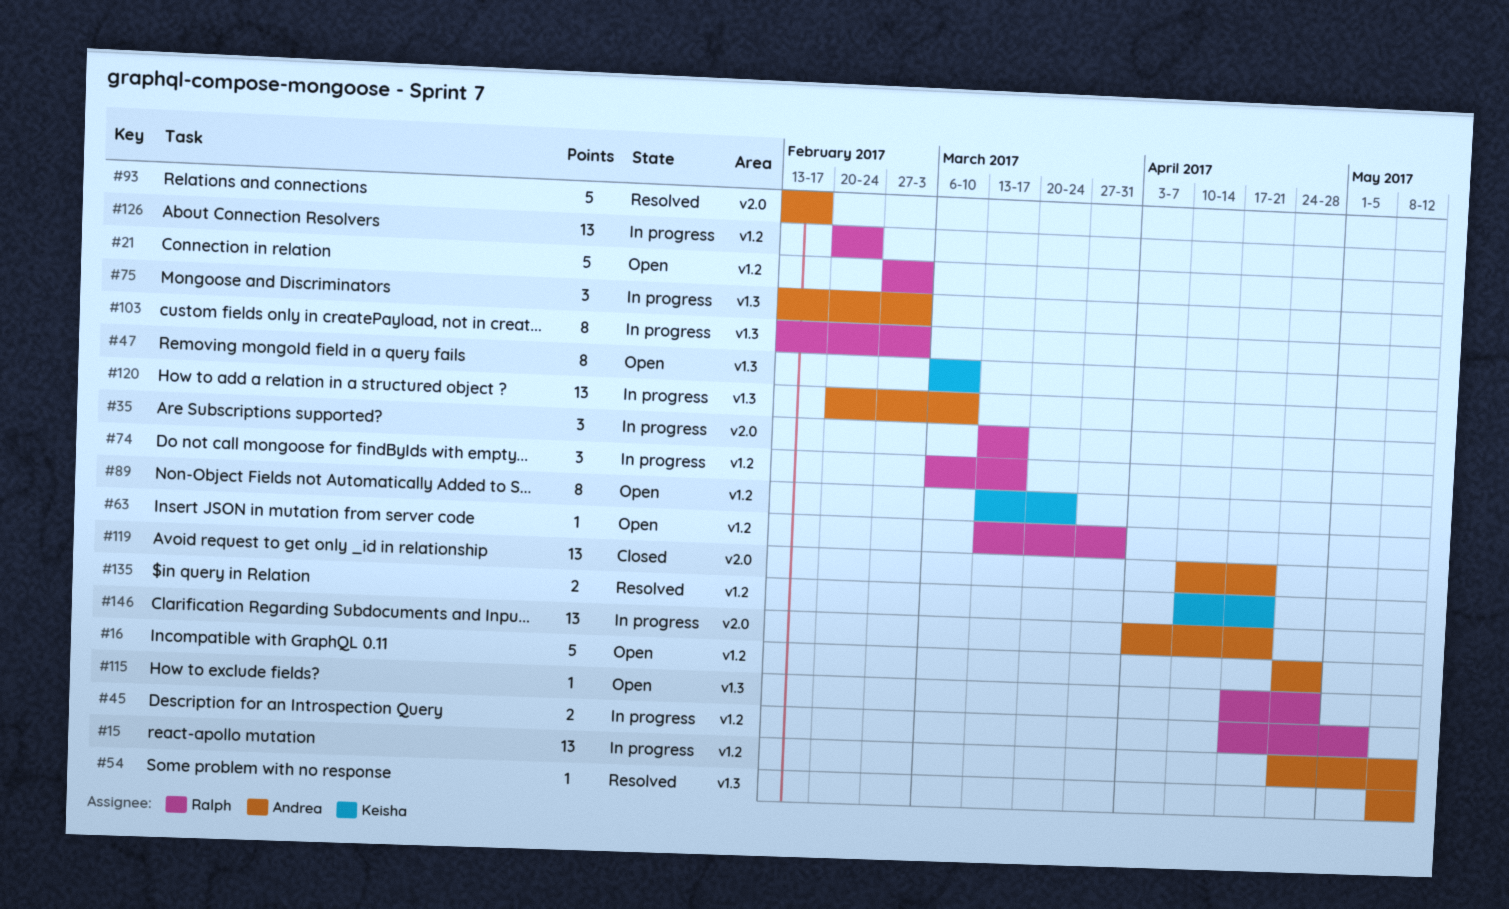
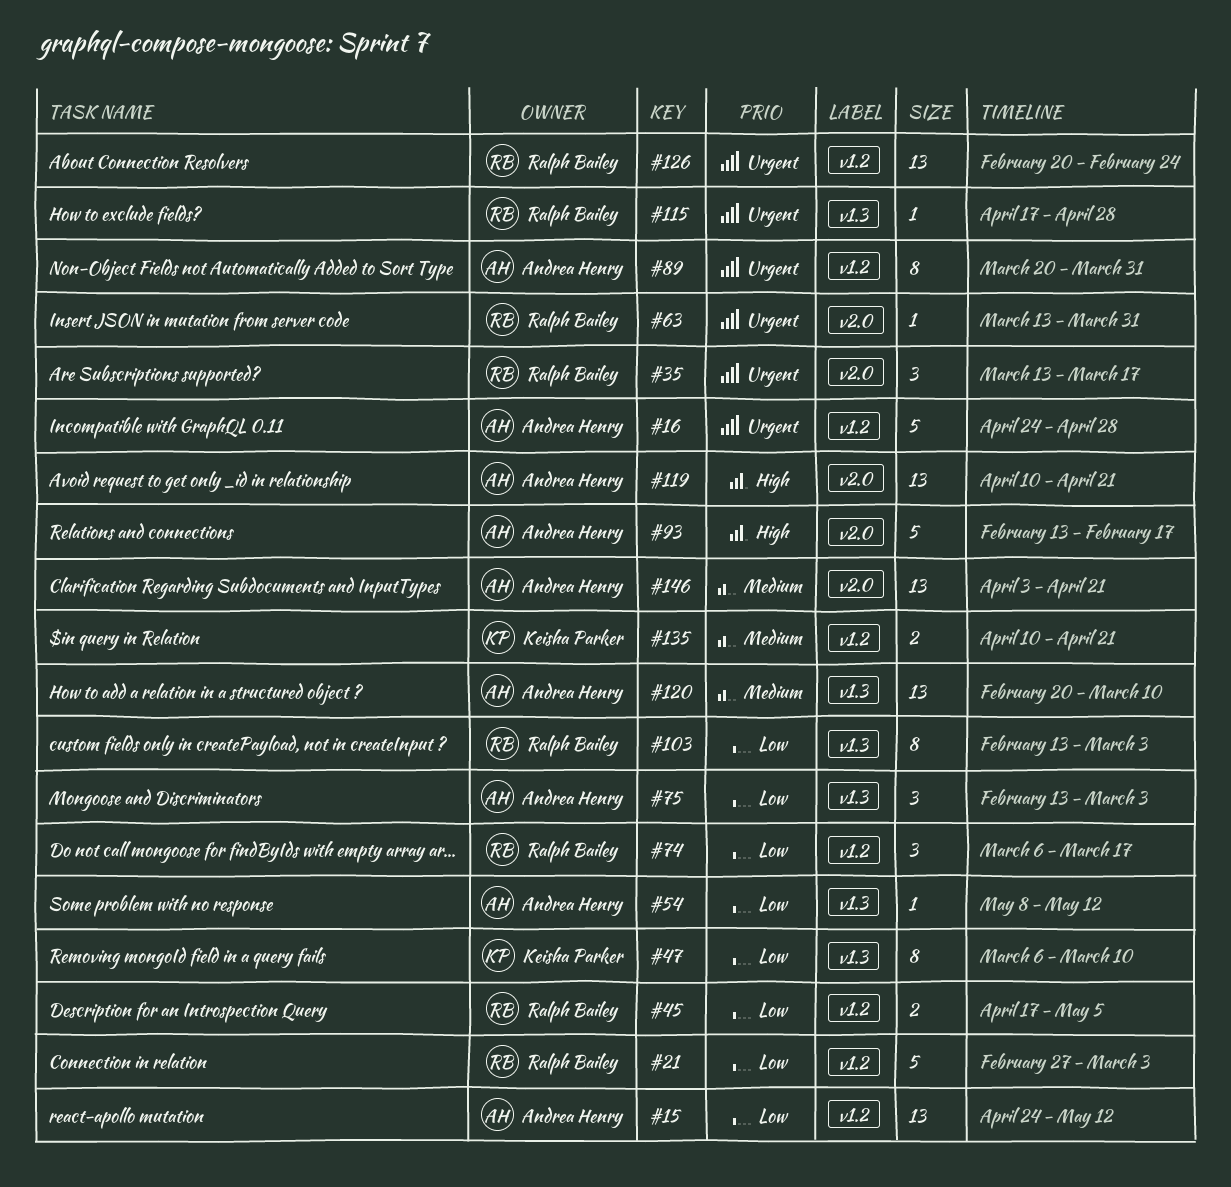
#63, label: v1.2 -> v2.0
#89, owner: Keisha Parker -> Andrea Henry
#89, start: Mar 13 -> Mar 20
#89, due: Mar 24 -> Mar 31

